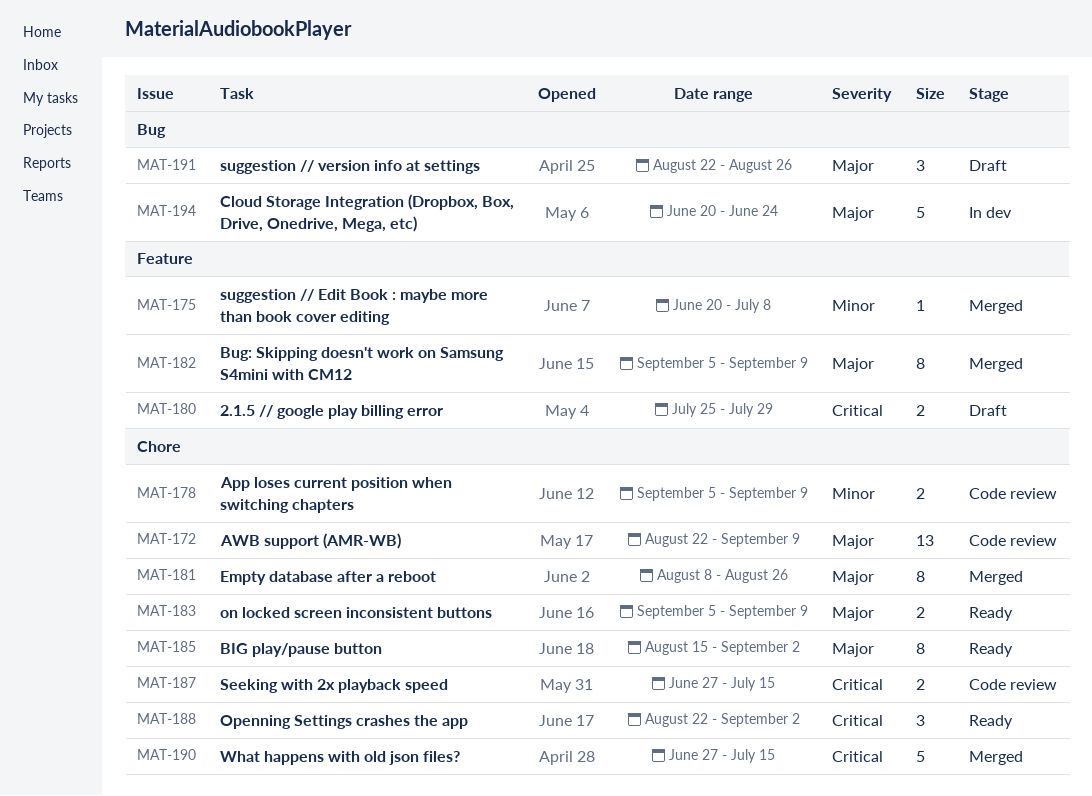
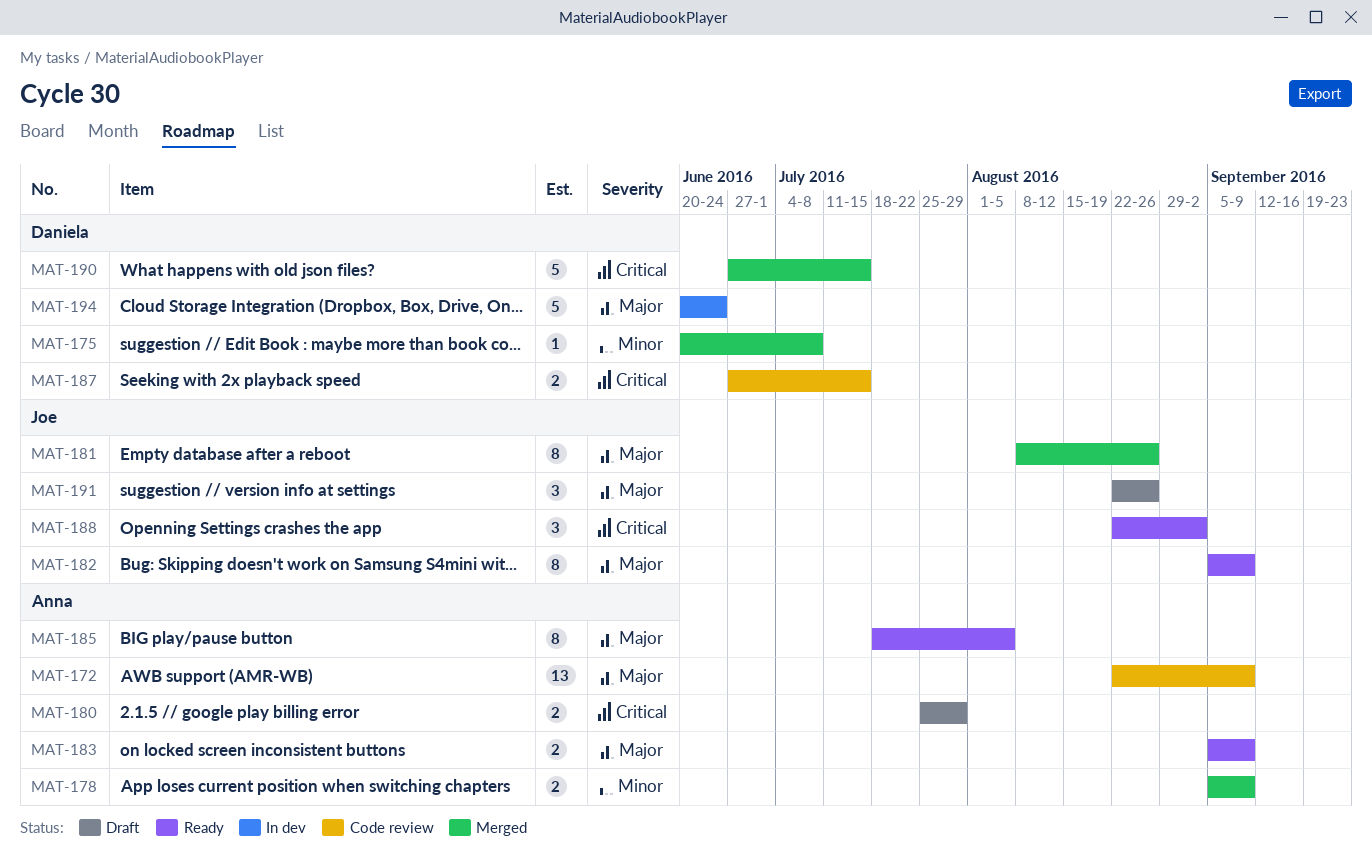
MAT-178, status: Code review -> Merged
MAT-182, status: Merged -> Ready
MAT-185, start: Aug 15 -> Jul 18
MAT-185, due: Sep 2 -> Aug 5

